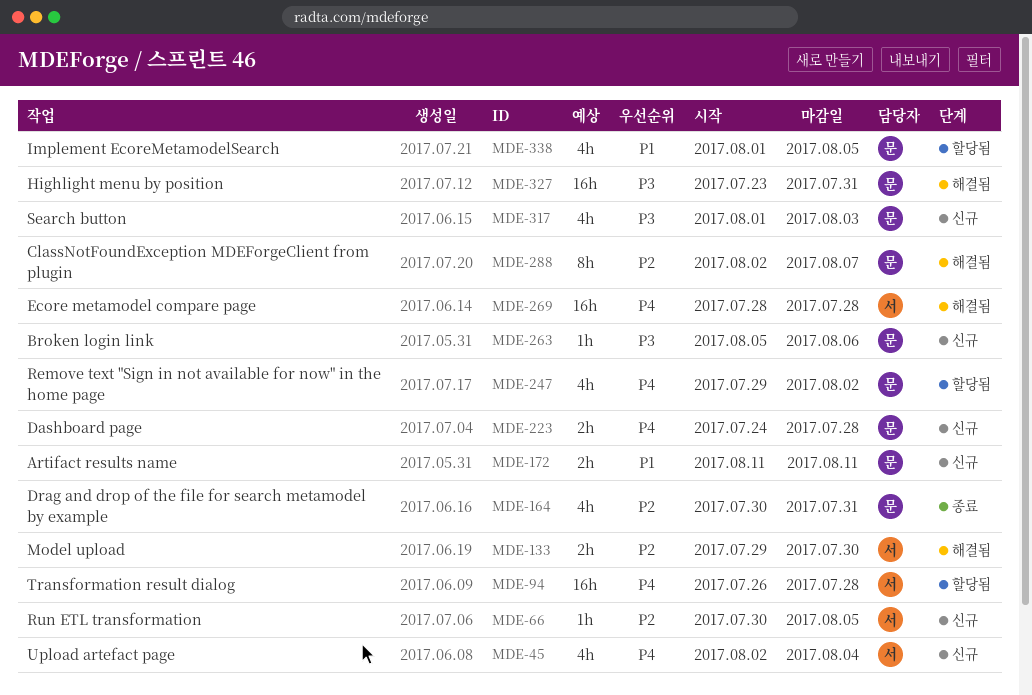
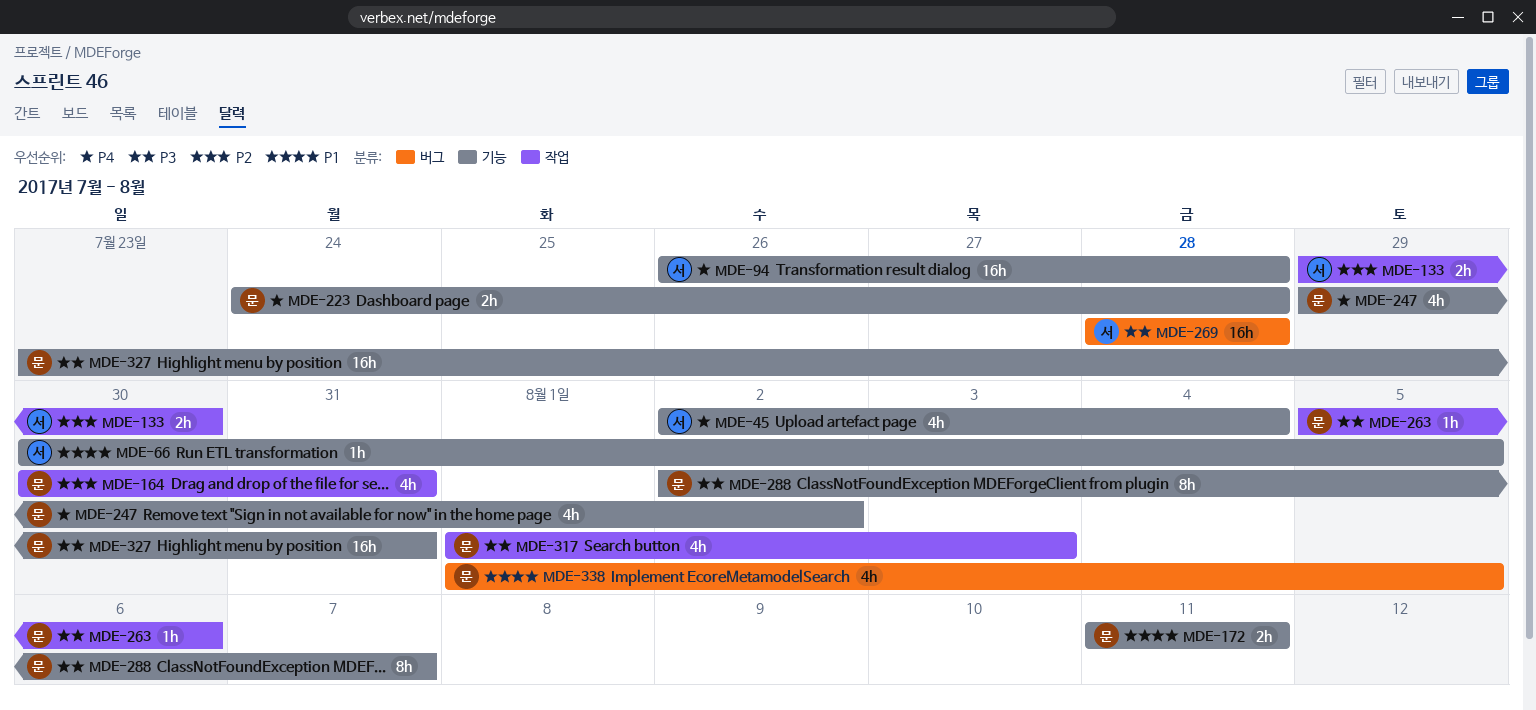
MDE-66, priority: P2 -> P1
MDE-269, priority: P4 -> P3
MDE-288, priority: P2 -> P3

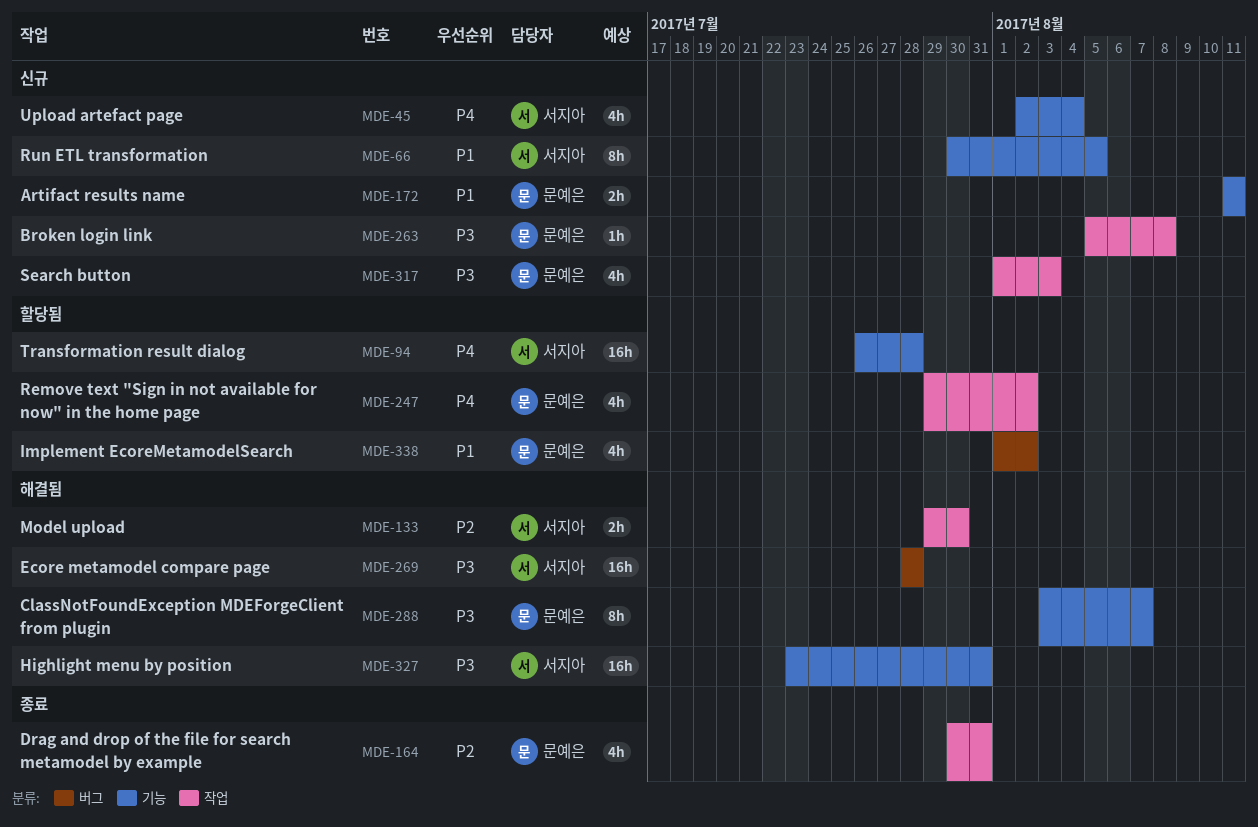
MDE-66, estimate: 1h -> 8h
MDE-223: present -> none
MDE-247, label: 기능 -> 작업
MDE-263, due: Aug 6 -> Aug 8
MDE-288, start: Aug 2 -> Aug 3
MDE-327, owner: 문예은 -> 서지아
MDE-338, due: Aug 5 -> Aug 2

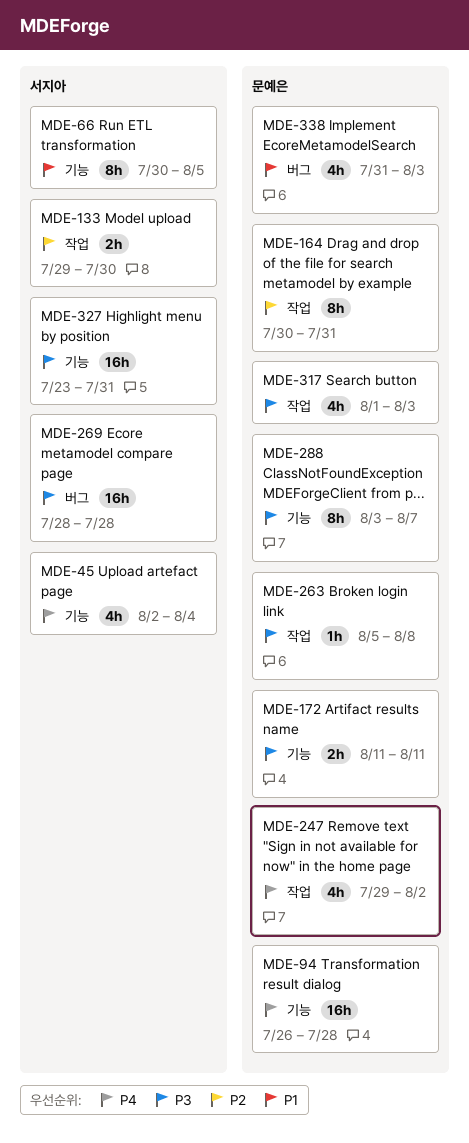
MDE-94, owner: 서지아 -> 문예은
MDE-164, estimate: 4h -> 8h
MDE-172, priority: P1 -> P3
MDE-338, start: Aug 1 -> Jul 31
MDE-338, due: Aug 2 -> Aug 3

